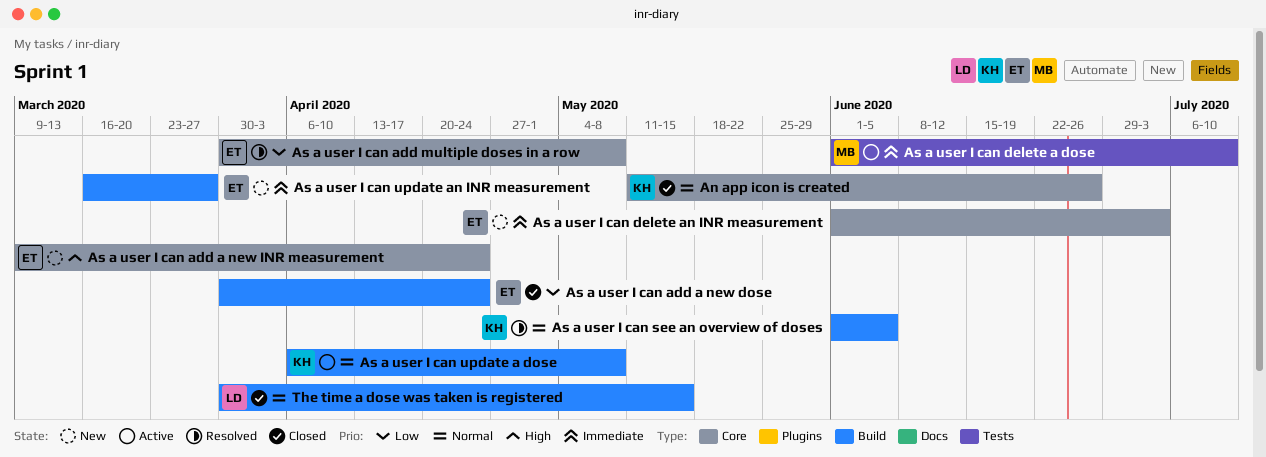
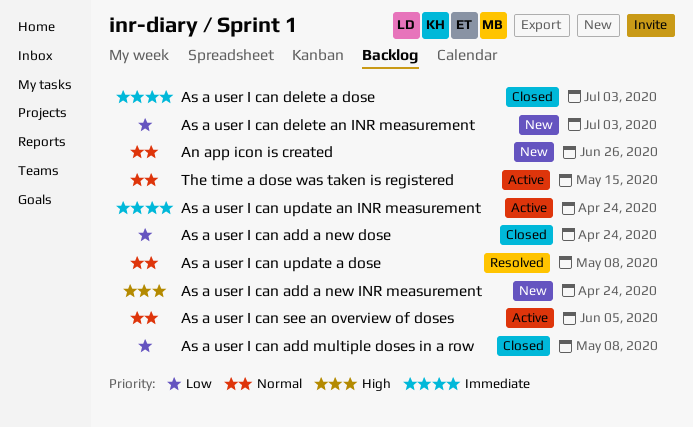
An app icon is created, status: Closed -> New
As a user I can add multiple doses in a row, status: Resolved -> Closed
As a user I can delete a dose, status: Active -> Closed
As a user I can delete a dose, due: Jul 10 -> Jul 3
As a user I can delete an INR measurement, priority: Immediate -> Low
As a user I can see an overview of doses, status: Resolved -> Active
As a user I can update a dose, status: Active -> Resolved
As a user I can update an INR measurement, status: New -> Active
As a user I can update an INR measurement, due: Mar 27 -> Apr 24
The time a dose was taken is registered, status: Closed -> Active

